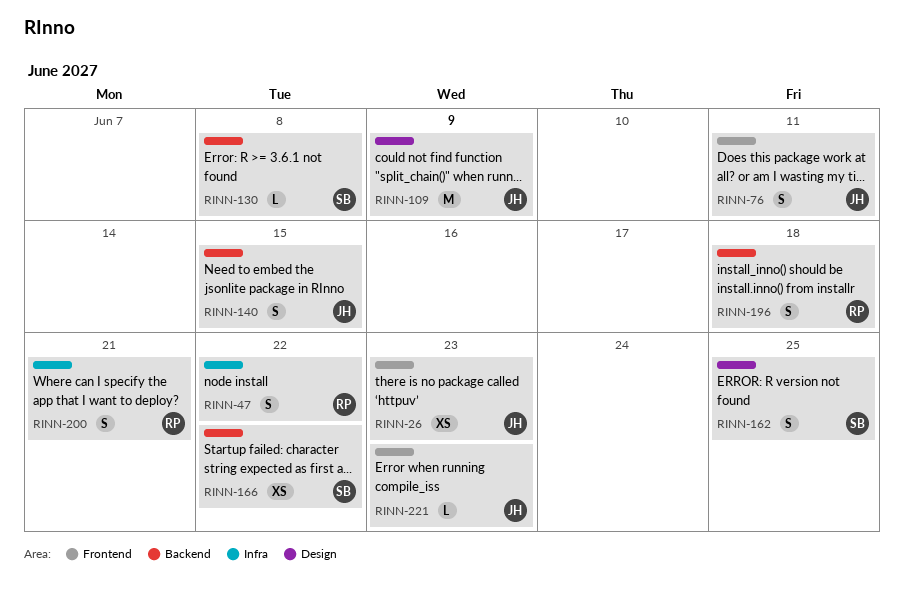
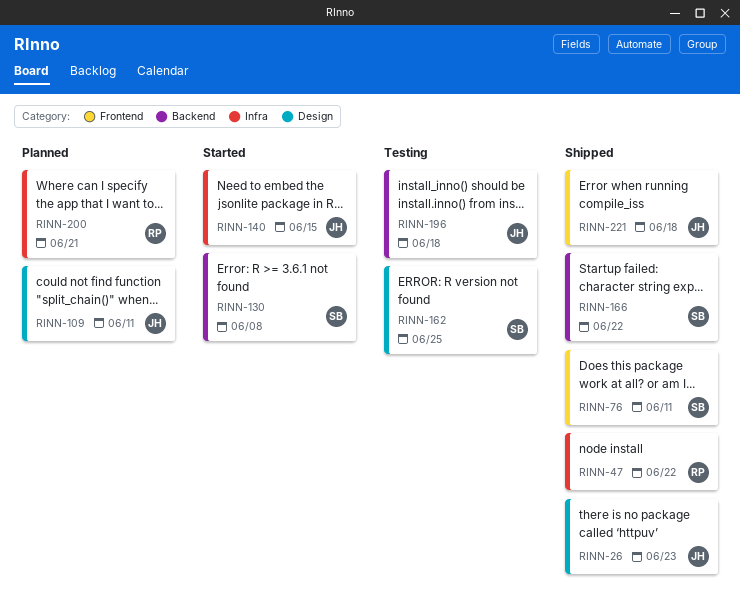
RINN-26, label: Frontend -> Design
RINN-76, owner: JH -> SB
RINN-109, due: Jun 9 -> Jun 11
RINN-140, label: Backend -> Infra
RINN-196, owner: RP -> JH
RINN-221, due: Jun 23 -> Jun 18

